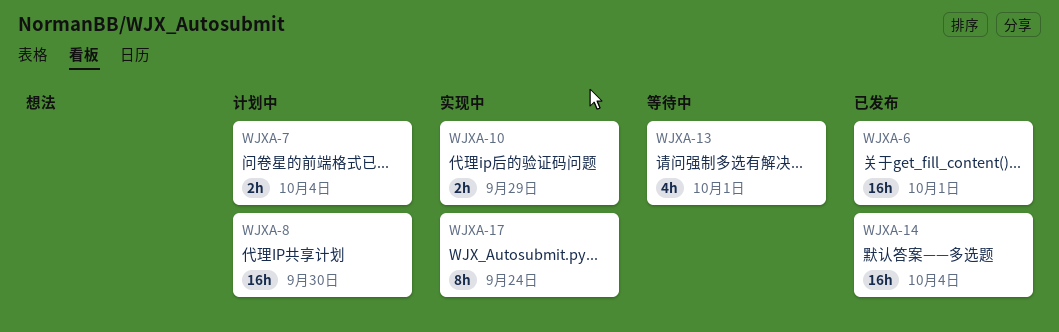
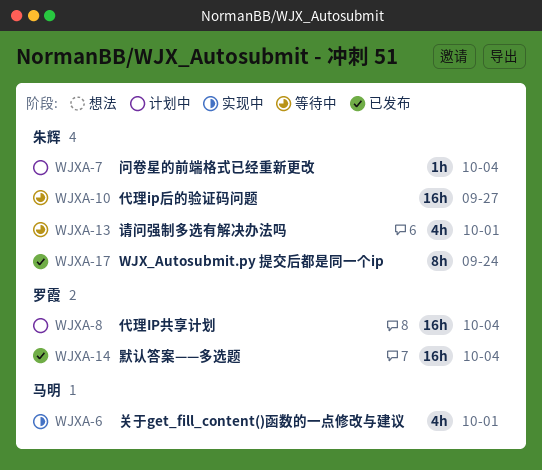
WJXA-6, status: 已发布 -> 实现中
WJXA-6, estimate: 16h -> 4h
WJXA-7, estimate: 2h -> 1h
WJXA-8, due: Sep 30 -> Oct 4
WJXA-10, status: 实现中 -> 等待中
WJXA-10, estimate: 2h -> 16h
WJXA-10, due: Sep 29 -> Sep 27
WJXA-17, status: 实现中 -> 已发布

